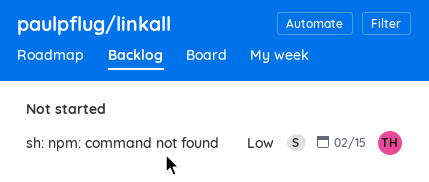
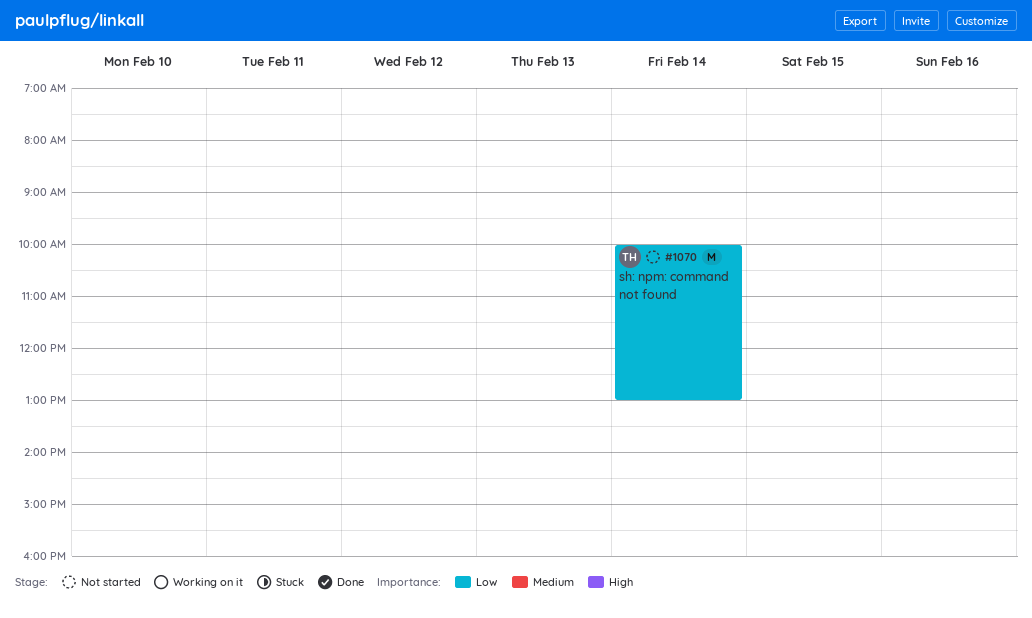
sh: npm: command not found, estimate: S -> M
sh: npm: command not found, day: Feb 15 -> Feb 14

